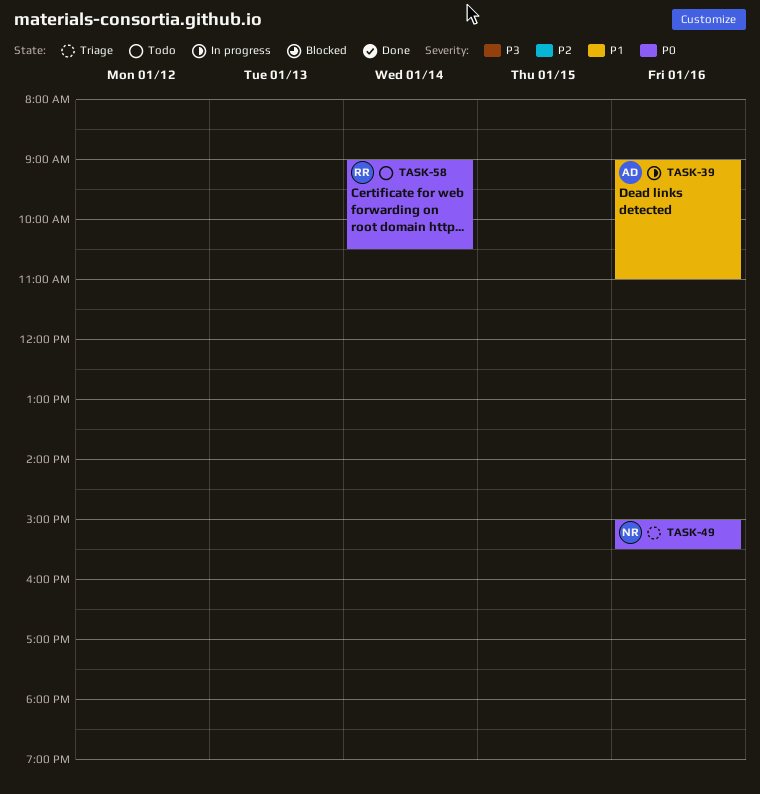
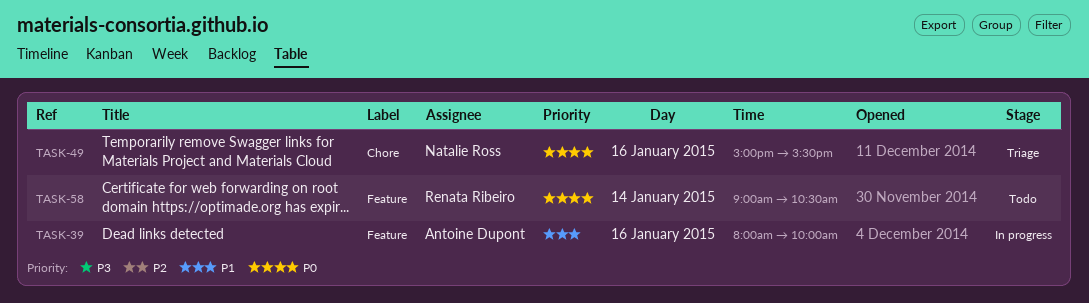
TASK-39, begins: 09:00 -> 08:00
TASK-39, ends: 11:00 -> 10:00

